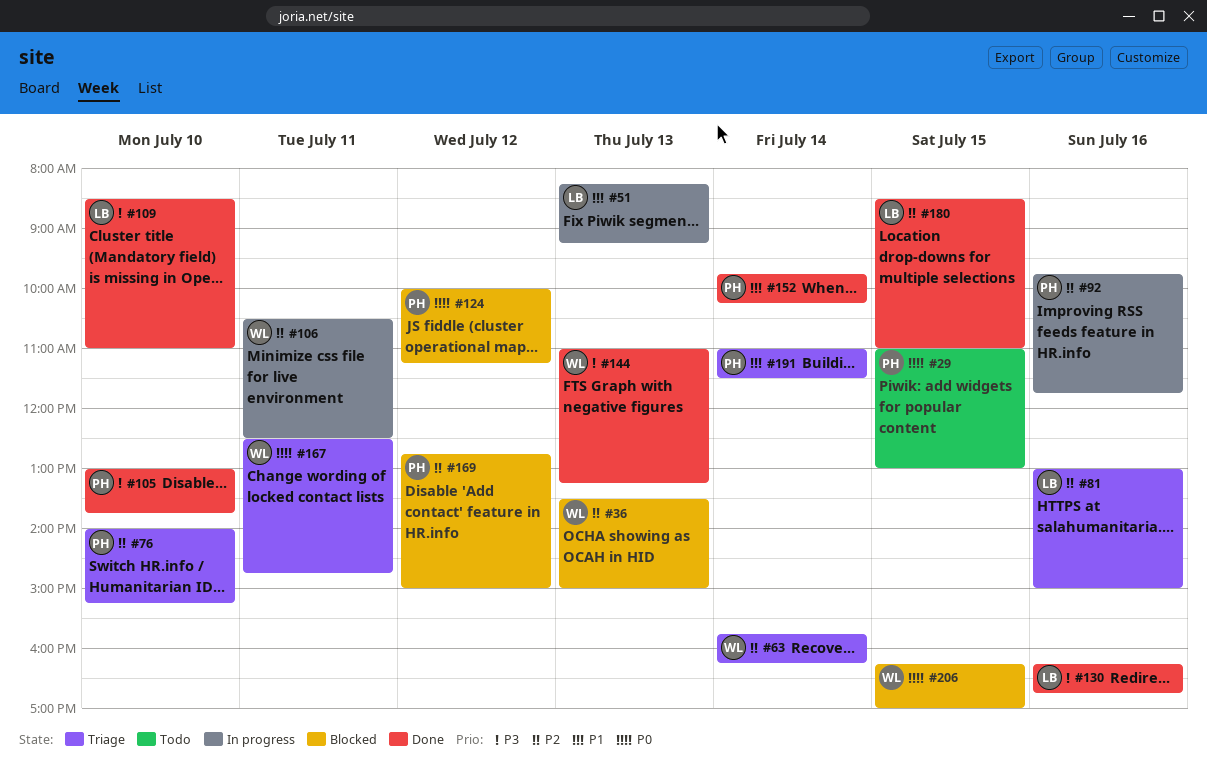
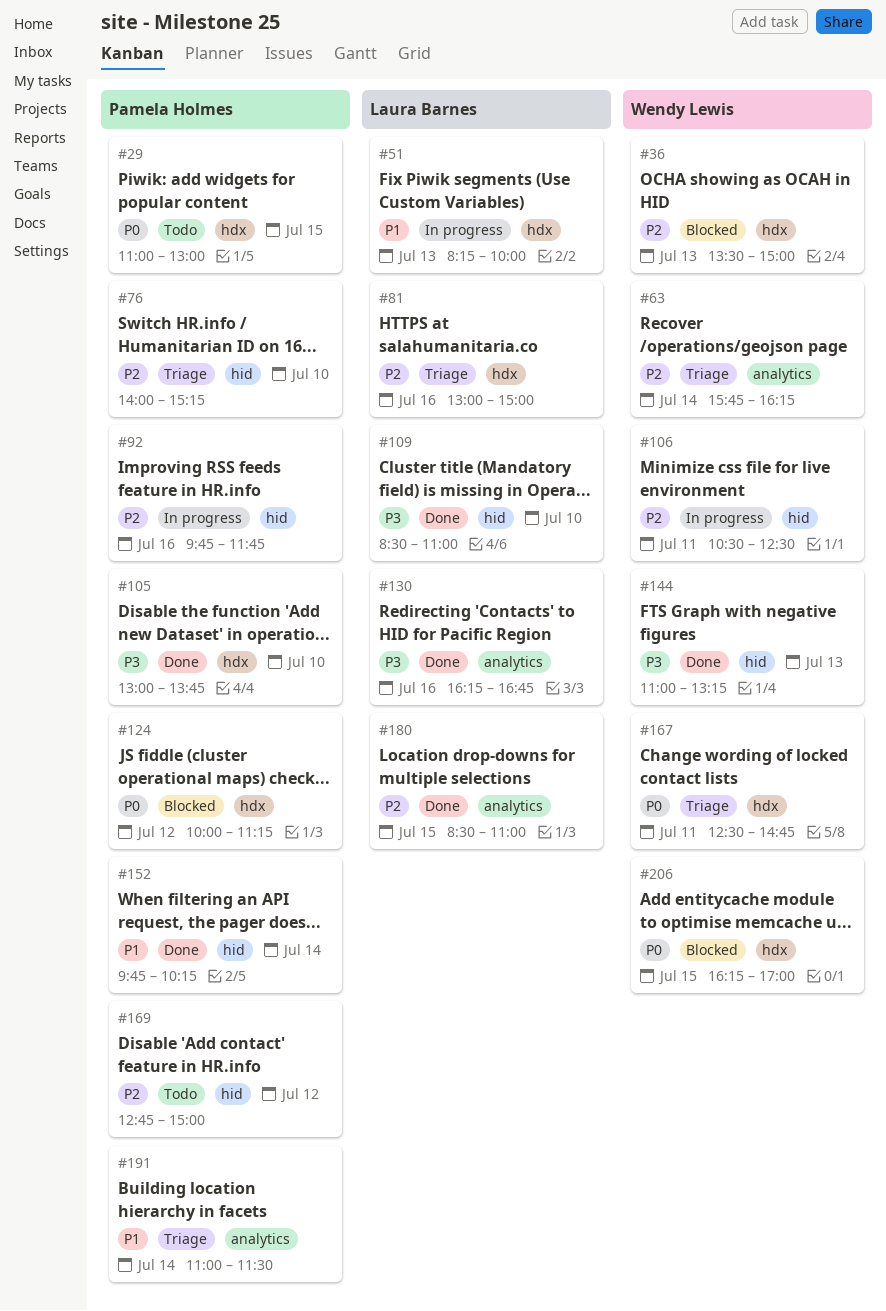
#51, ends: 09:15 -> 10:00
#169, status: Blocked -> Todo

